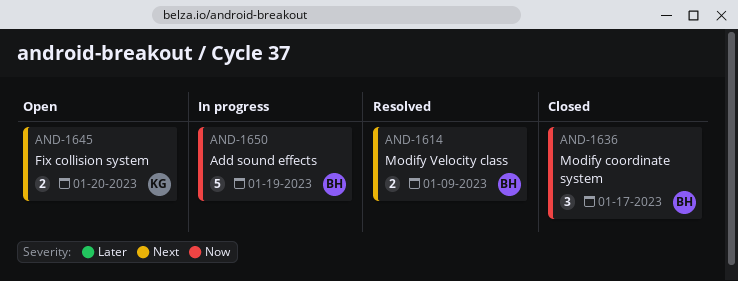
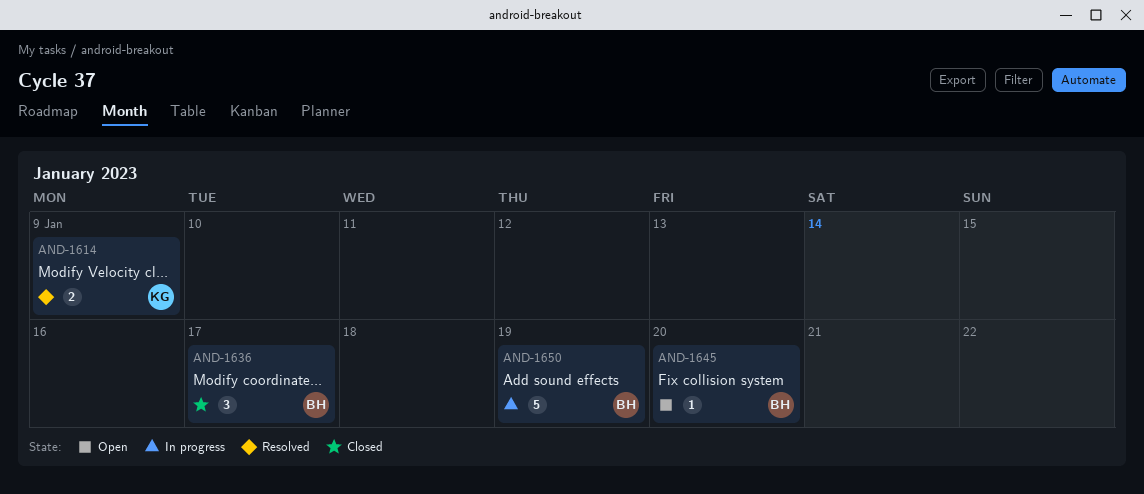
AND-1614, owner: BH -> KG
AND-1645, owner: KG -> BH
AND-1645, estimate: 2 -> 1

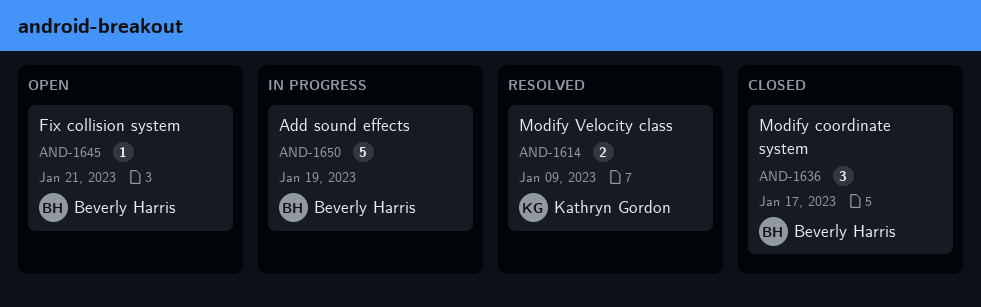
AND-1645, due: Jan 20 -> Jan 21

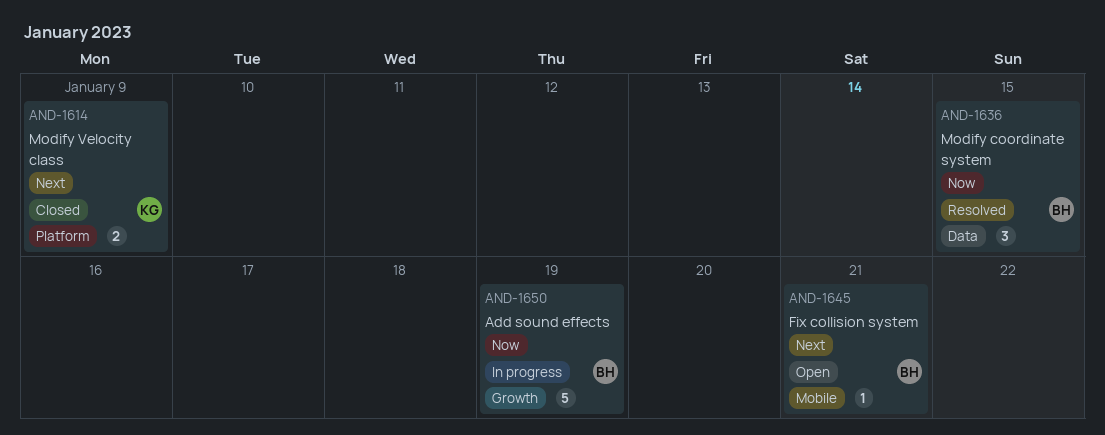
AND-1614, status: Resolved -> Closed
AND-1636, status: Closed -> Resolved
AND-1636, due: Jan 17 -> Jan 15

